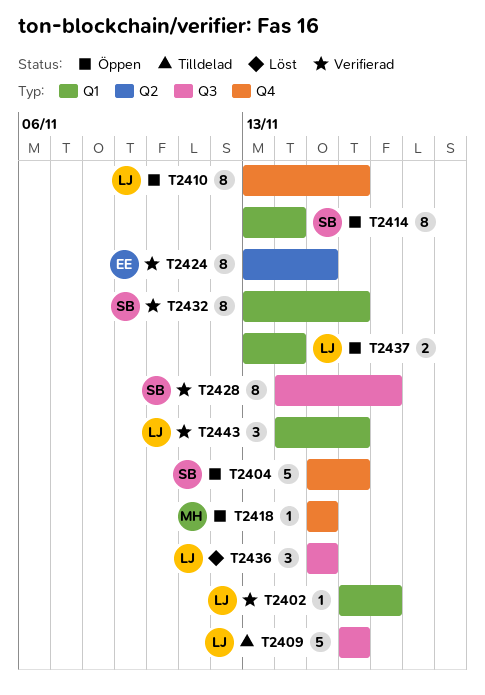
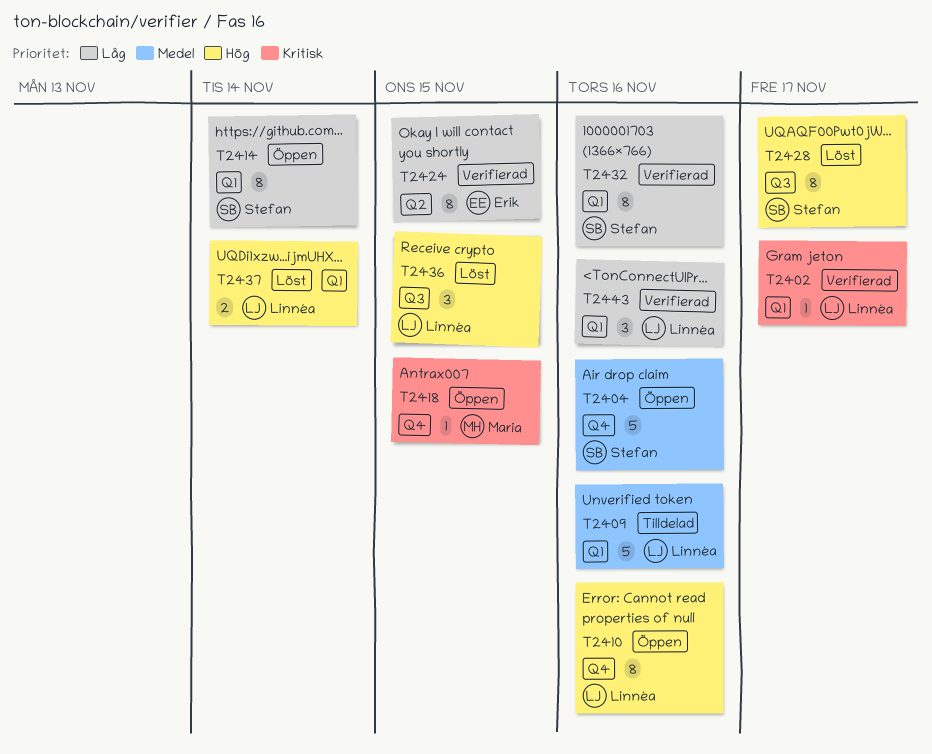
T2409, label: Q3 -> Q1
T2428, status: Verifierad -> Löst
T2437, status: Öppen -> Löst

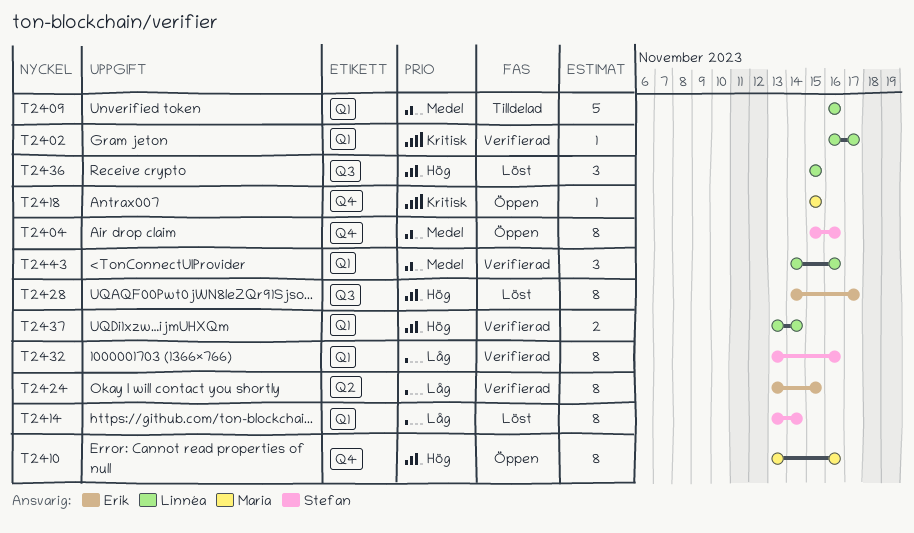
T2404, estimate: 5 -> 8
T2410, owner: Linnéa -> Maria
T2414, status: Öppen -> Löst
T2428, owner: Stefan -> Erik
T2437, status: Löst -> Verifierad
T2443, priority: Låg -> Medel

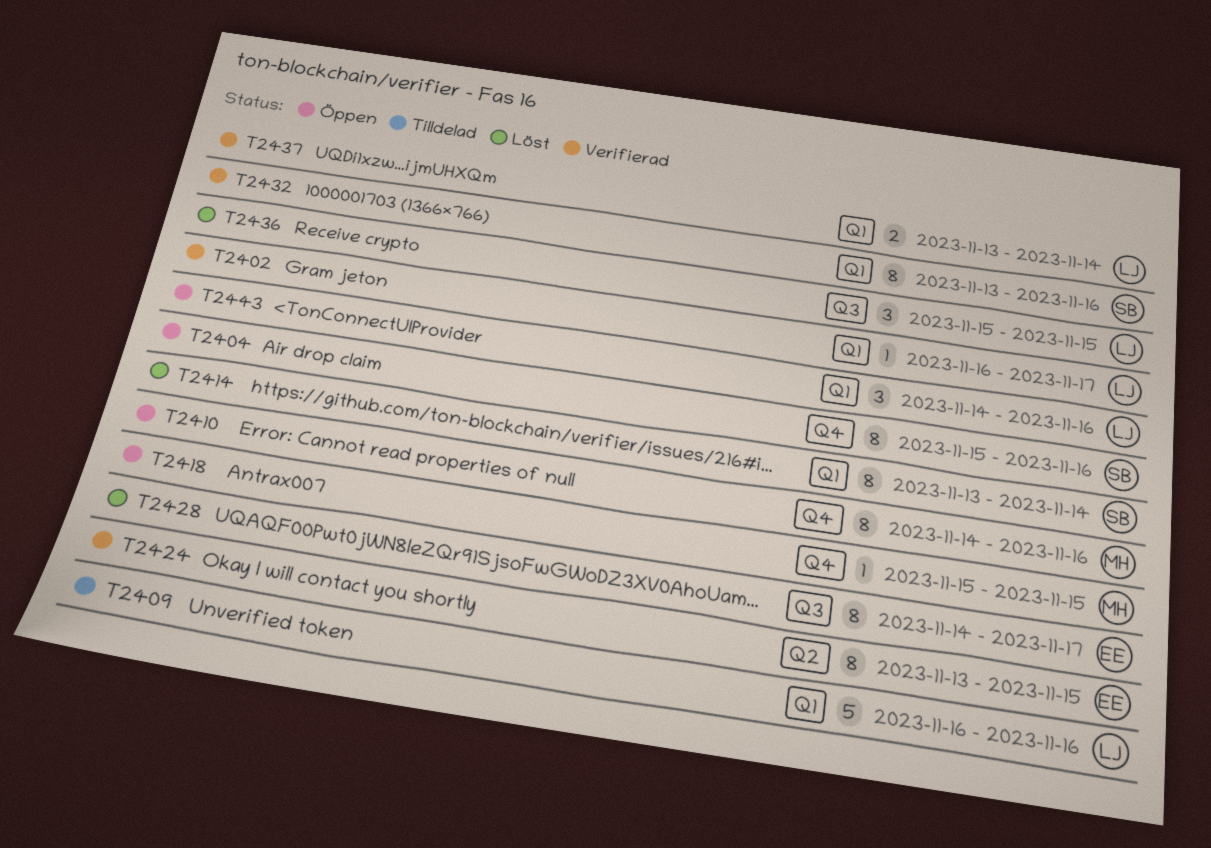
T2410, start: Nov 13 -> Nov 14
T2443, status: Verifierad -> Öppen

